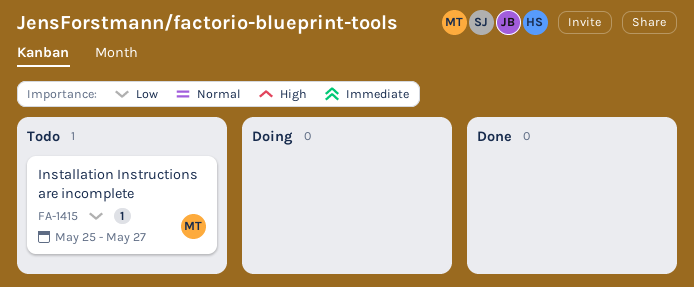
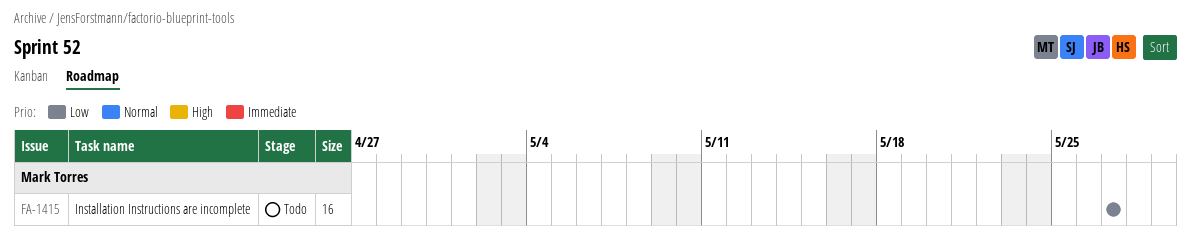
FA-1415, estimate: 1 -> 16
FA-1415, start: May 25 -> May 27

